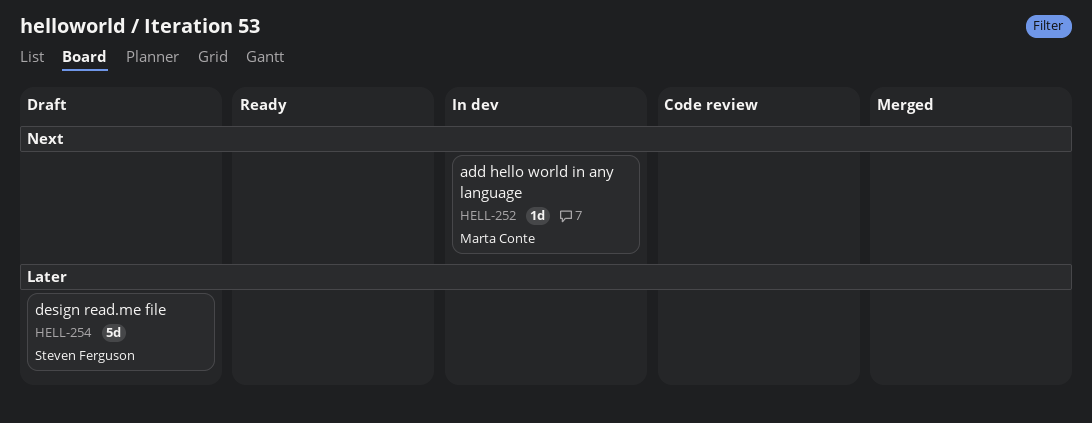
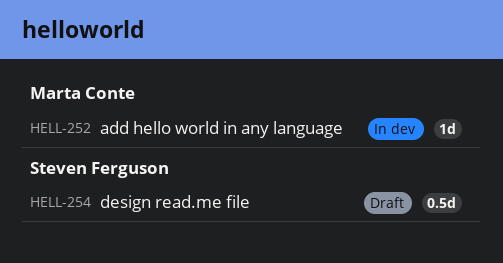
HELL-254, estimate: 5d -> 0.5d

